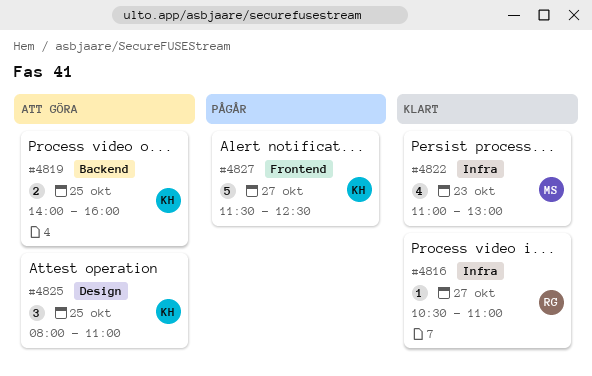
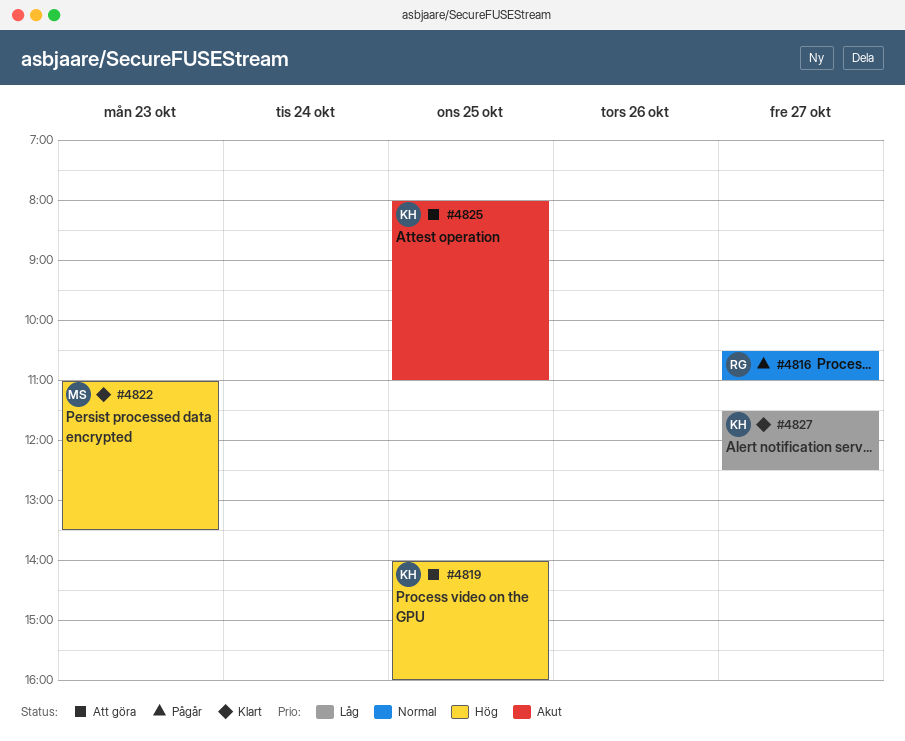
#4816, status: Klart -> Pågår
#4822, ends: 13:00 -> 13:30
#4827, status: Pågår -> Klart

